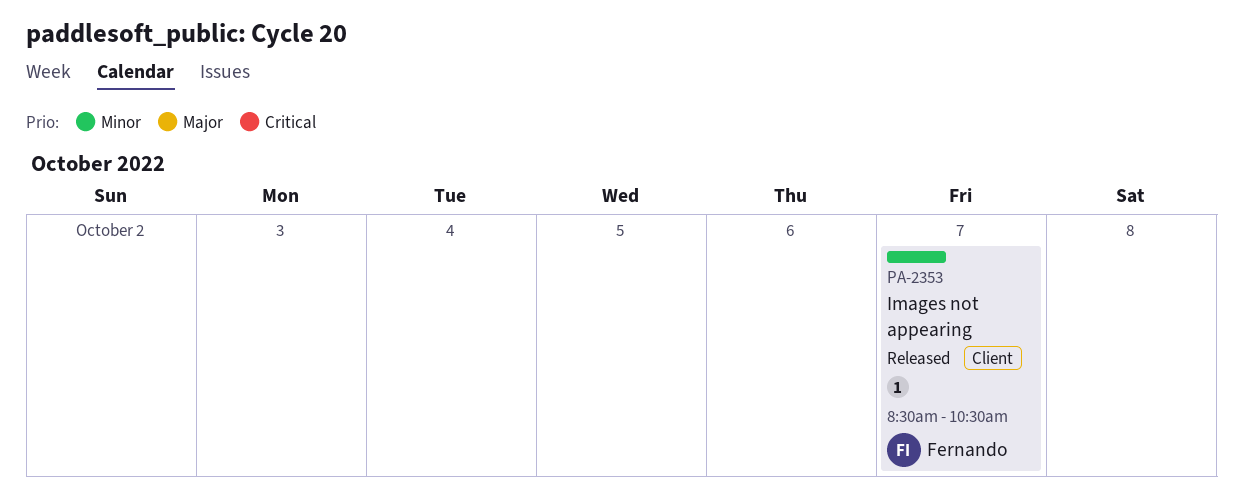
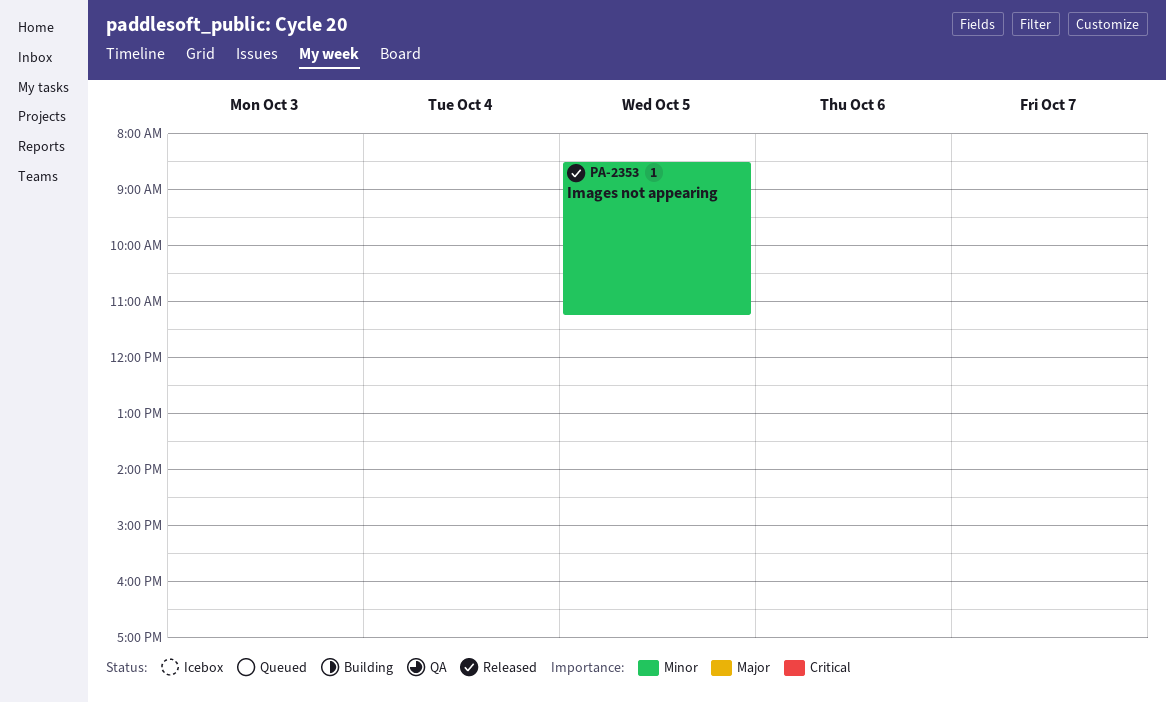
PA-2353, day: Oct 7 -> Oct 5
PA-2353, ends: 10:30 -> 11:15

